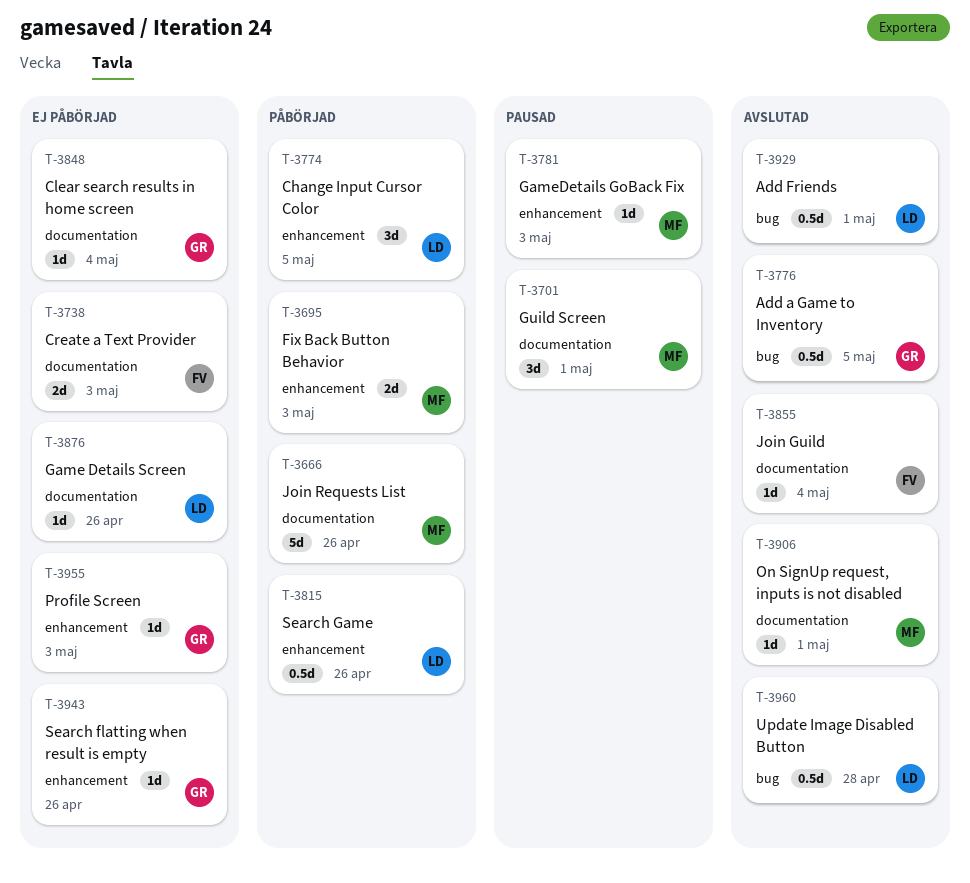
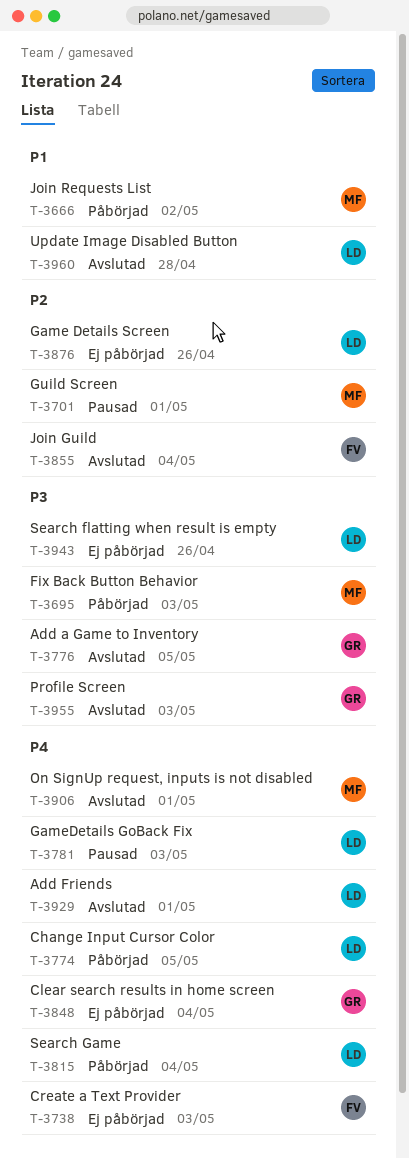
T-3666, due: Apr 26 -> May 2
T-3781, owner: MF -> LD
T-3815, due: Apr 26 -> May 4
T-3943, owner: GR -> LD
T-3955, status: Ej påbörjad -> Avslutad

